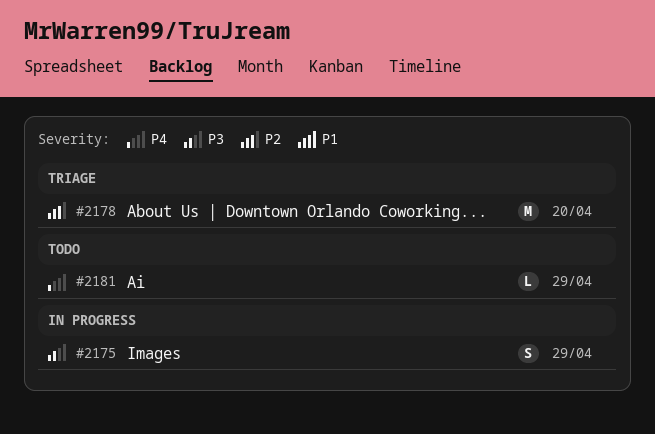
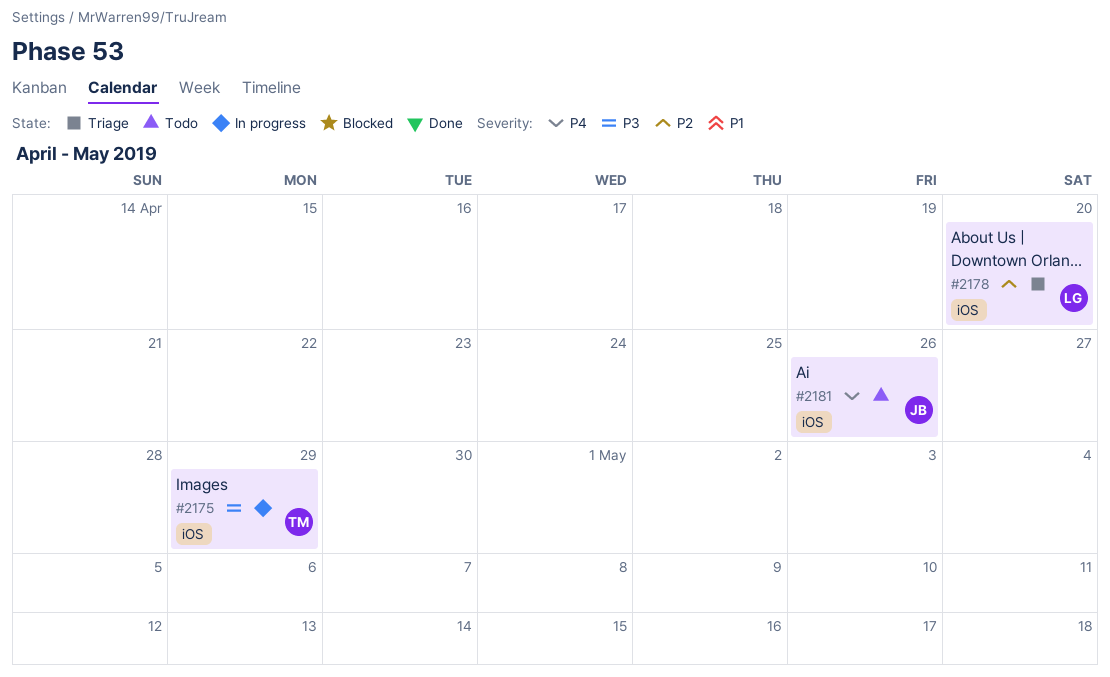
#2181, due: Apr 29 -> Apr 26

